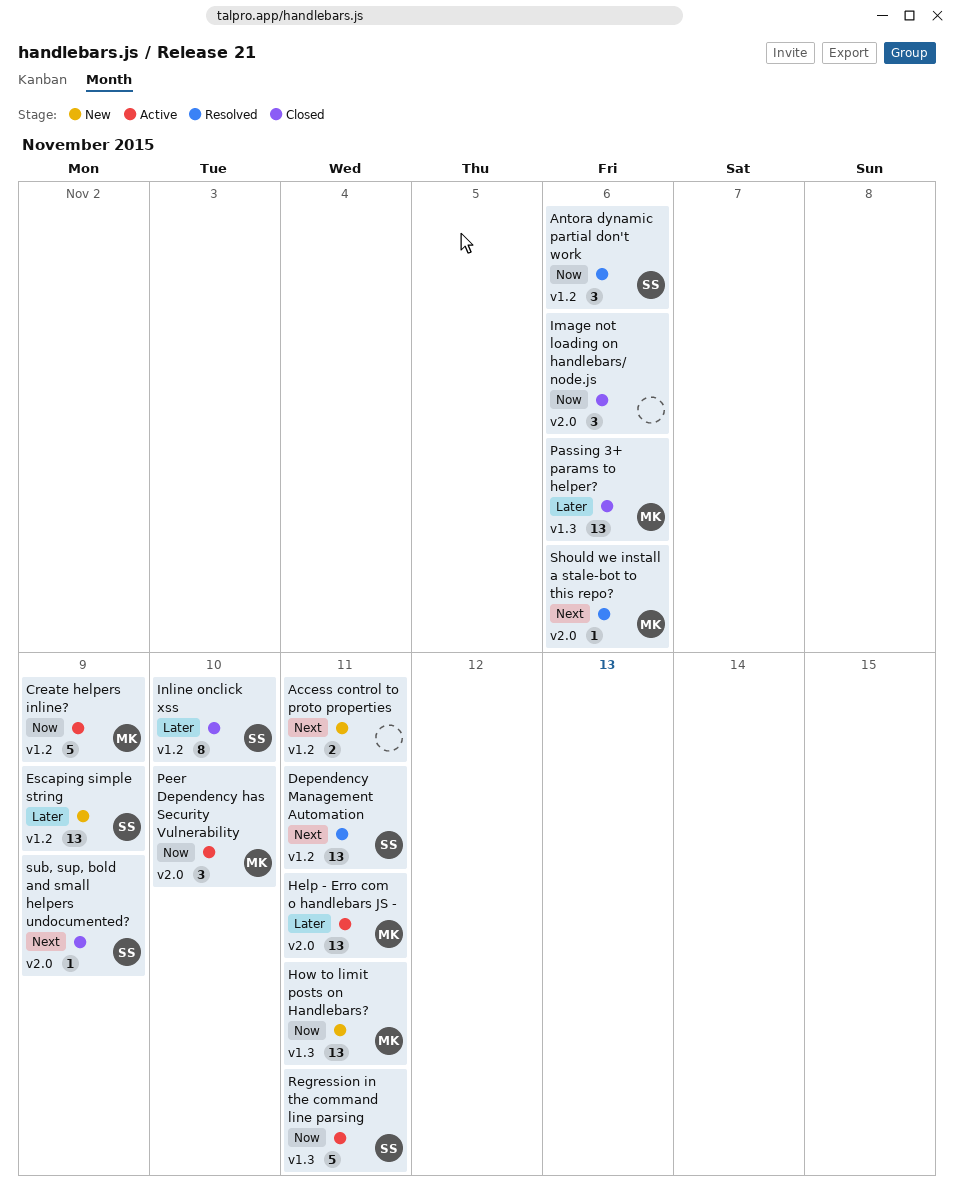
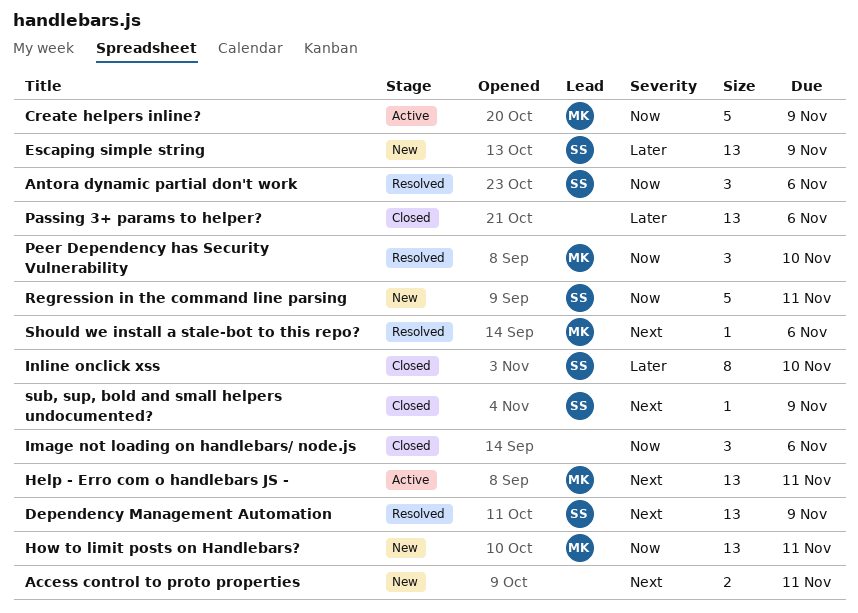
Dependency Management Automation, due: Nov 11 -> Nov 9
Help - Erro com o handlebars JS -, priority: Later -> Next
Passing 3+ params to helper?, owner: MK -> none
Peer Dependency has Security Vulnerability, status: Active -> Resolved
Regression in the command line parsing, status: Active -> New

